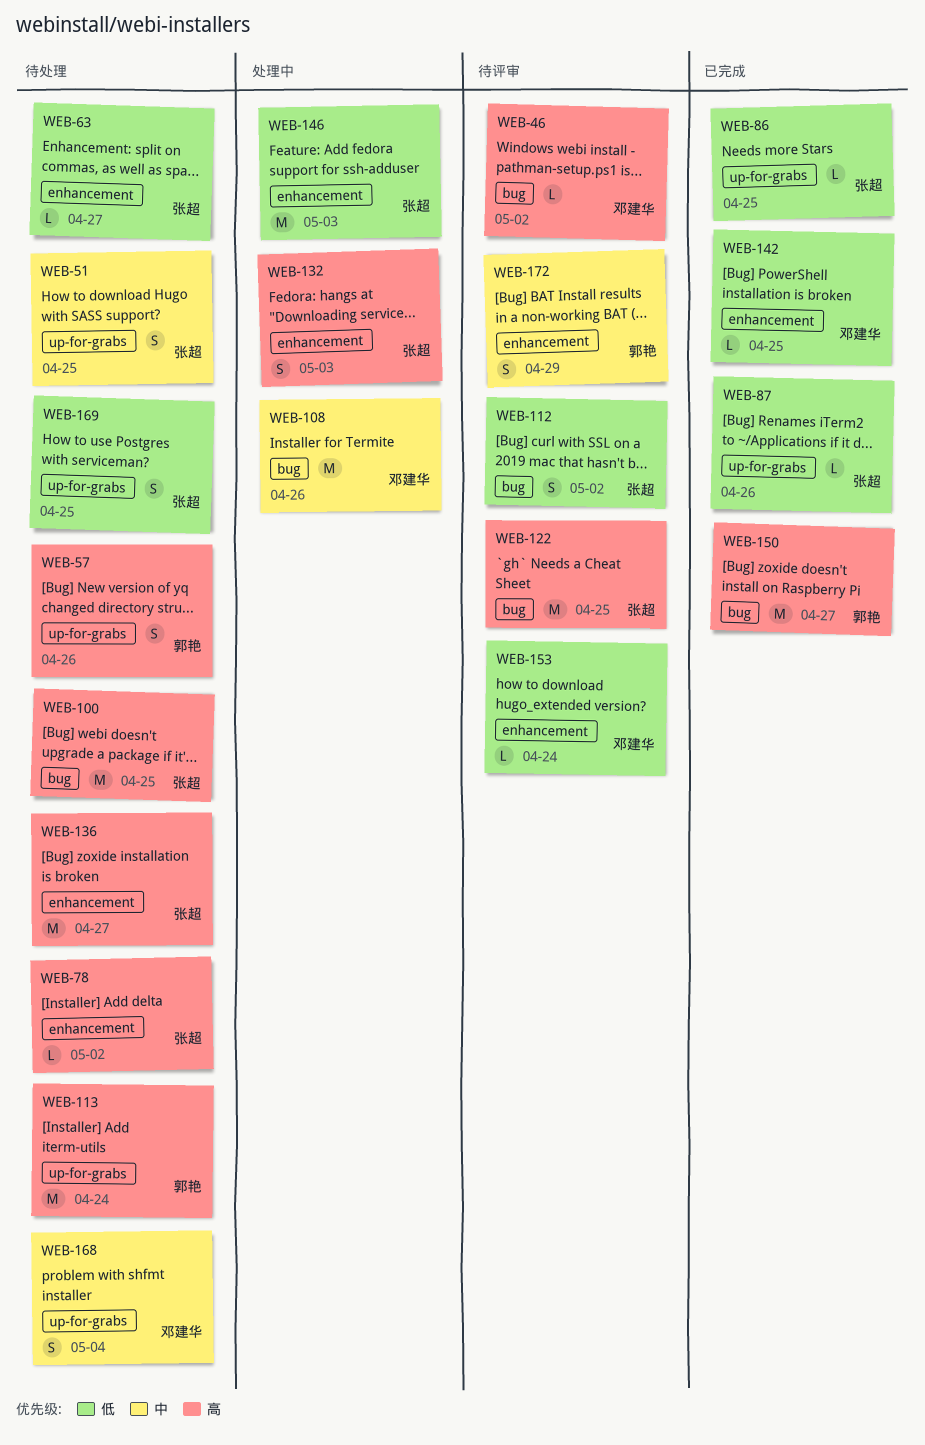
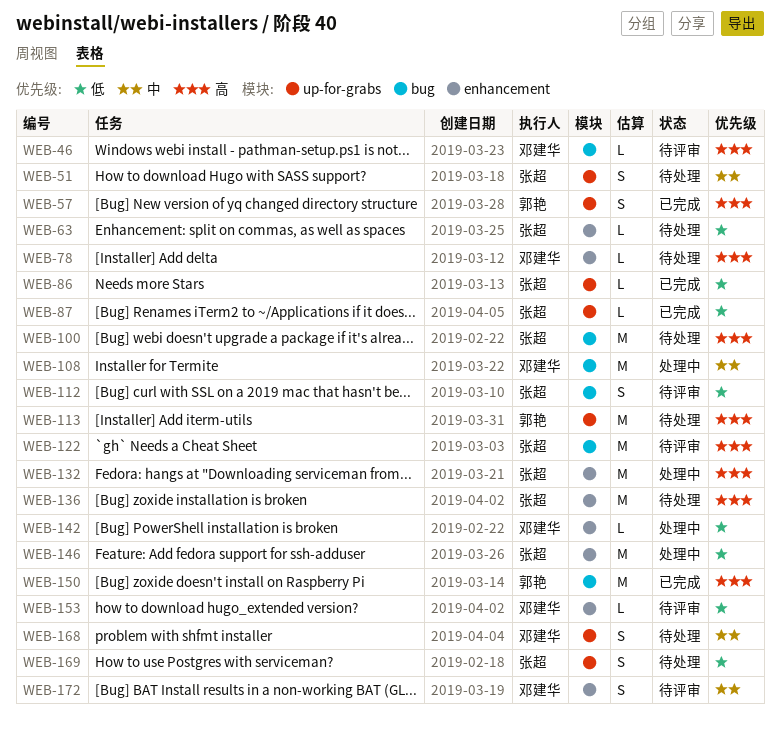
WEB-57, status: 待处理 -> 已完成
WEB-78, owner: 张超 -> 邓建华
WEB-132, estimate: S -> M
WEB-142, status: 已完成 -> 处理中
WEB-172, owner: 郭艳 -> 邓建华

